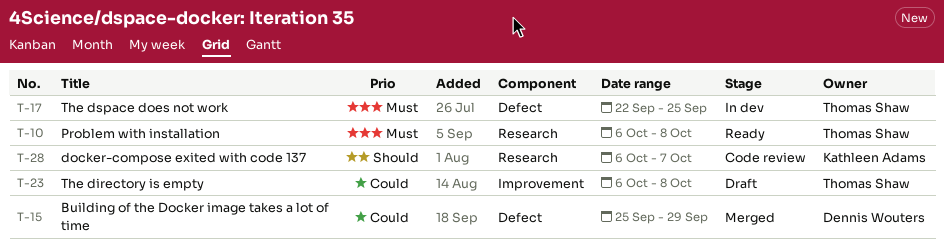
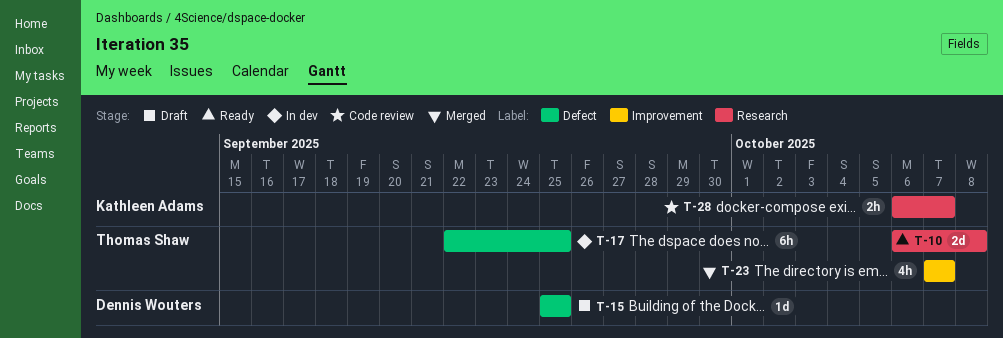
T-15, status: Merged -> Draft
T-15, due: Sep 29 -> Sep 25
T-23, status: Draft -> Merged
T-23, start: Oct 6 -> Oct 7
T-23, due: Oct 8 -> Oct 7

